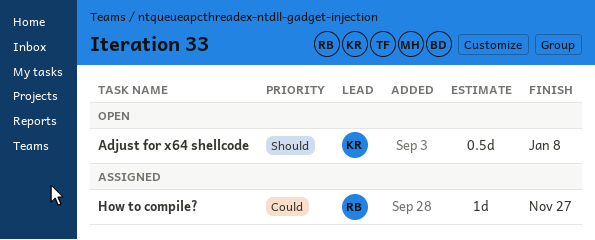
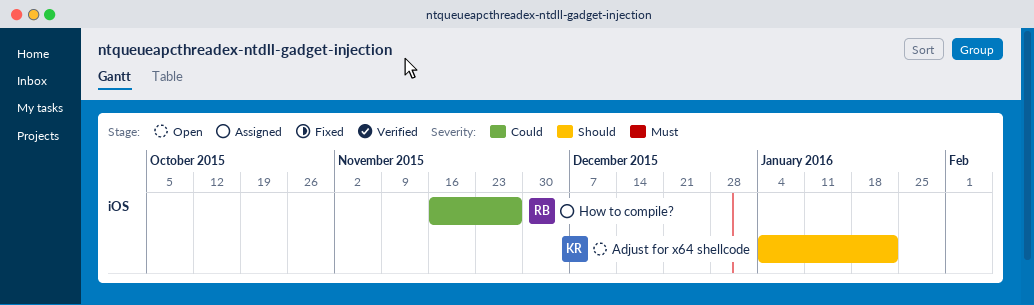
Adjust for x64 shellcode, due: Jan 8 -> Jan 22

